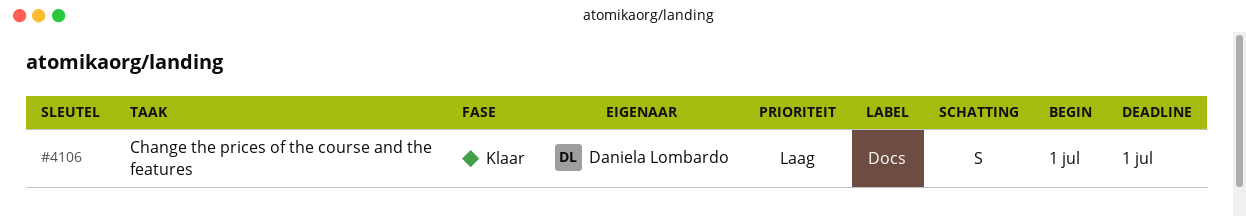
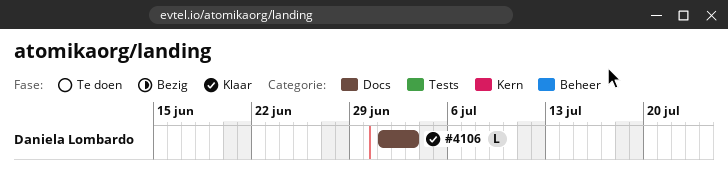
#4106, estimate: S -> L
#4106, due: Jul 1 -> Jul 3

